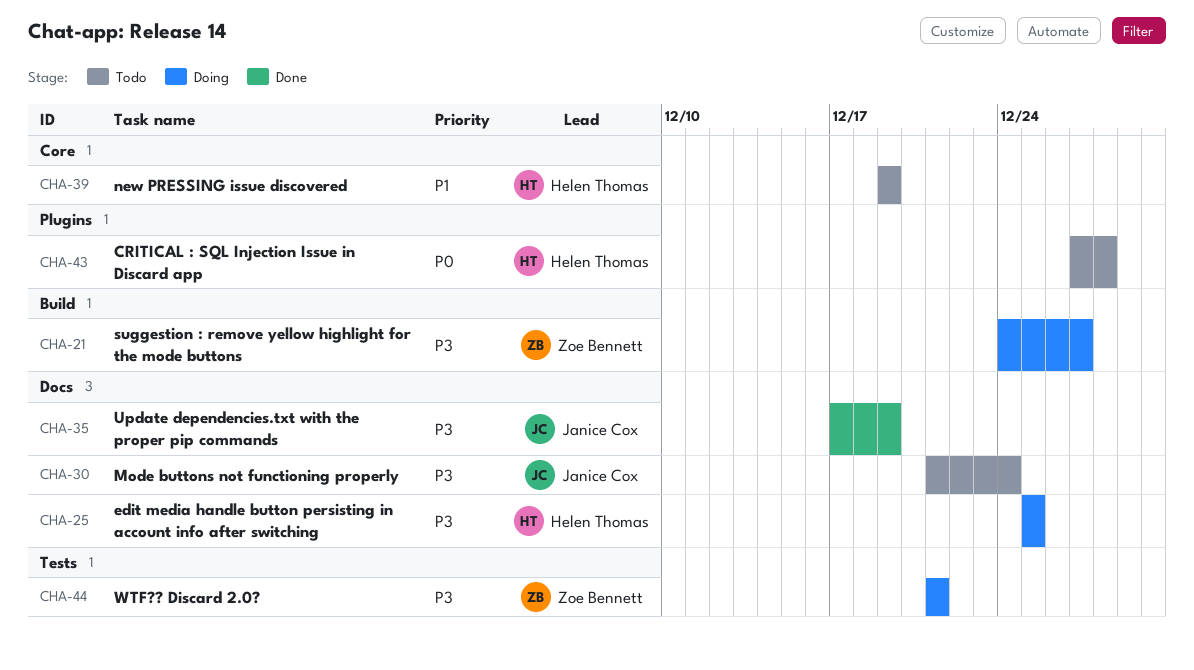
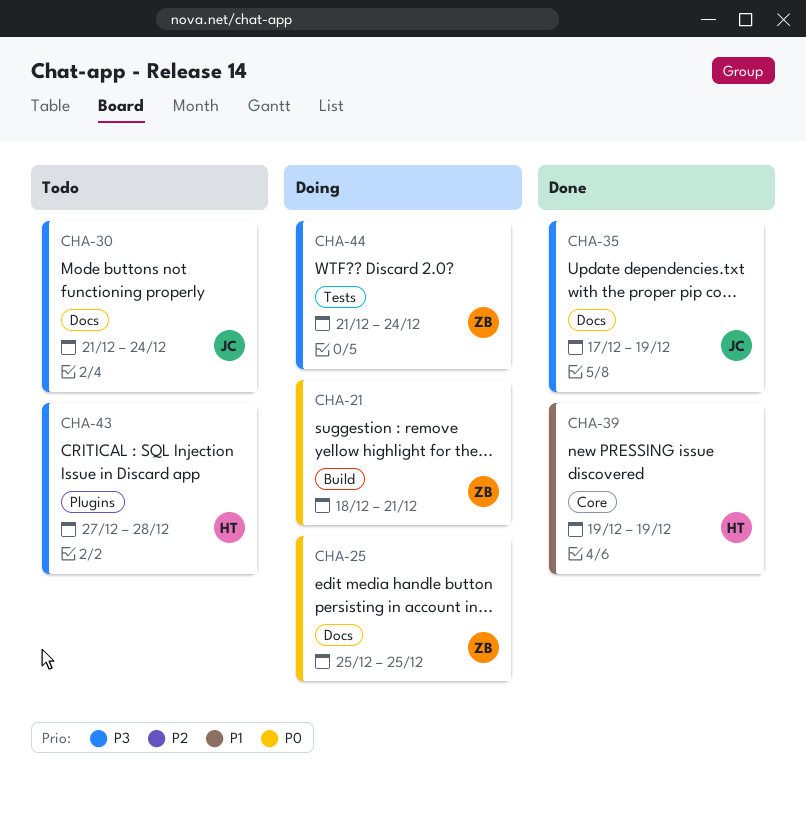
CHA-21, priority: P3 -> P0
CHA-21, start: Dec 24 -> Dec 18
CHA-21, due: Dec 27 -> Dec 21
CHA-25, owner: Helen Thomas -> Zoe Bennett
CHA-25, priority: P3 -> P0
CHA-39, status: Todo -> Done
CHA-43, priority: P0 -> P3
CHA-44, due: Dec 21 -> Dec 24

